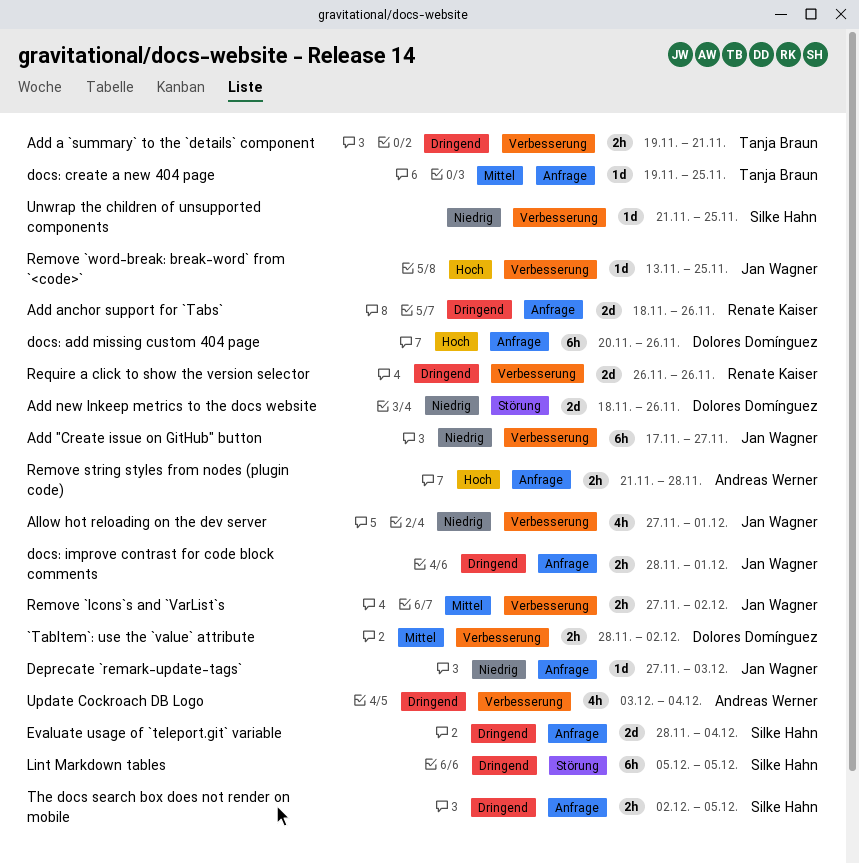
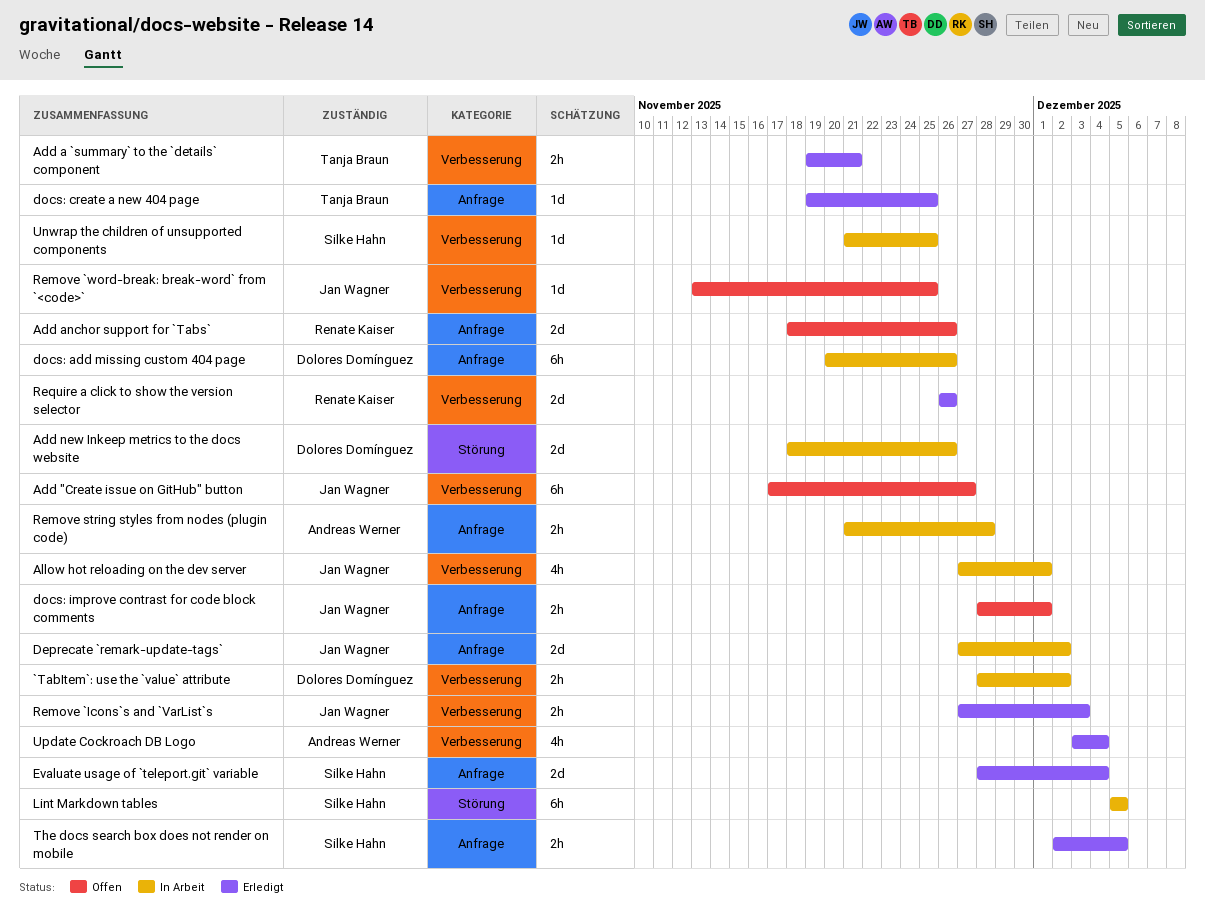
Deprecate `remark-update-tags`, estimate: 1d -> 2d
Deprecate `remark-update-tags`, due: Dec 3 -> Dec 2
Remove `Icons`s and `VarList`s, due: Dec 2 -> Dec 3

